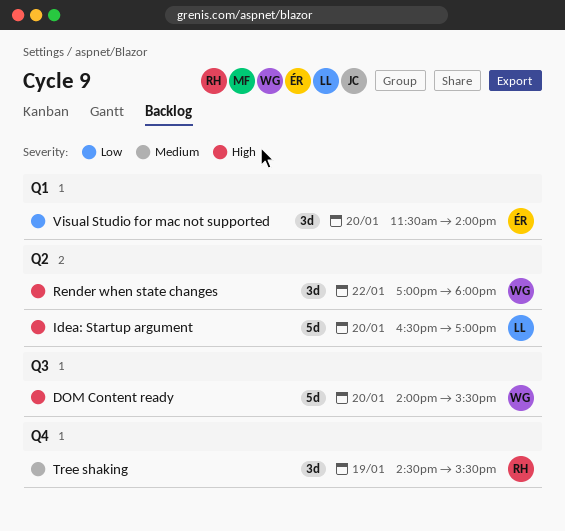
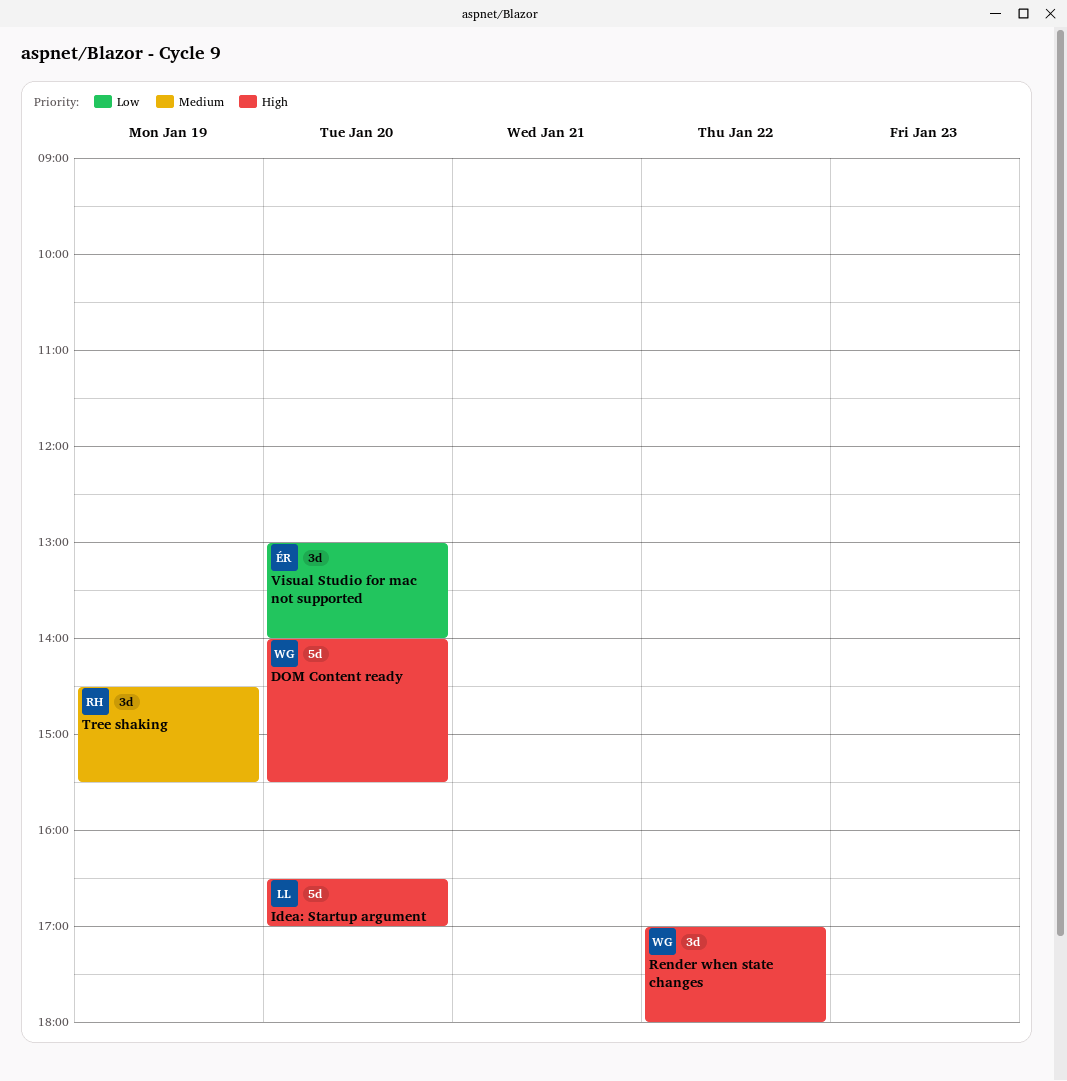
Visual Studio for mac not supported, begins: 11:30 -> 13:00

